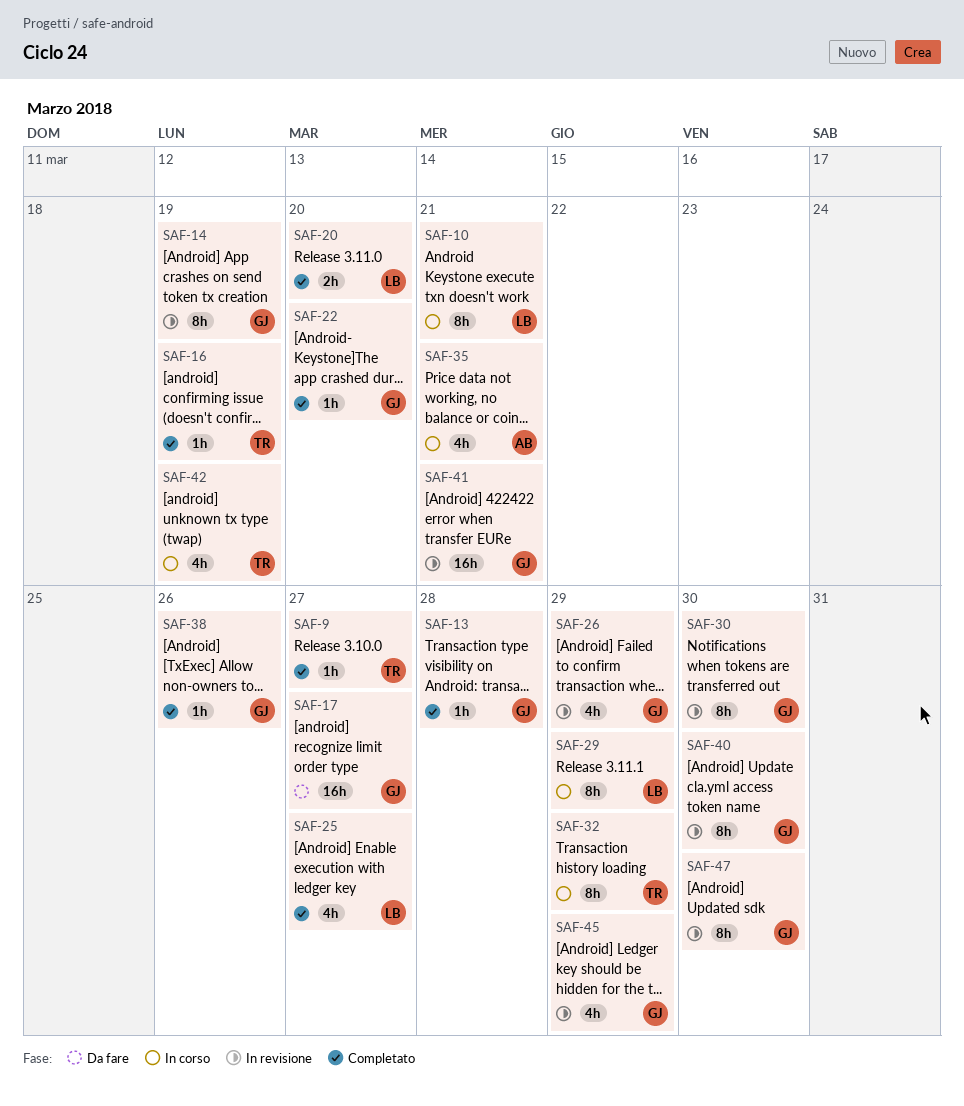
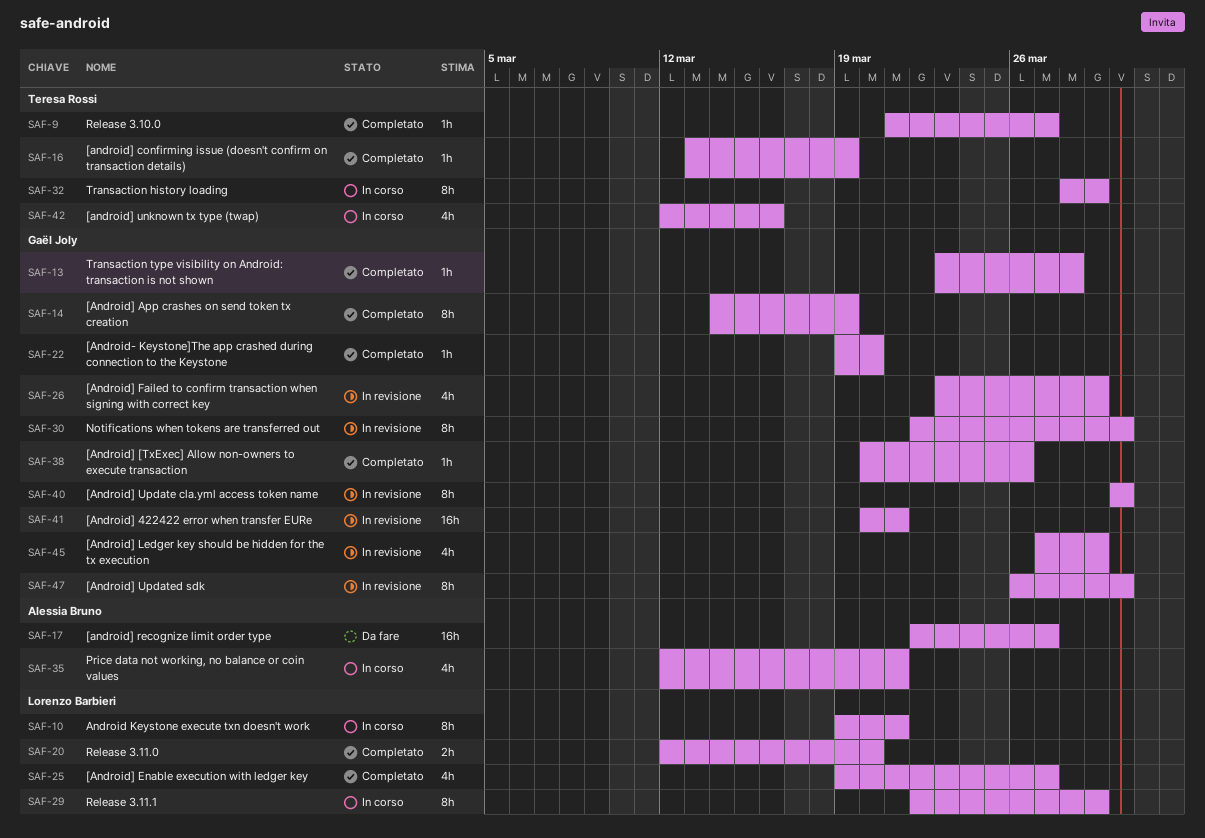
SAF-14, status: In revisione -> Completato
SAF-17, owner: Gaël Joly -> Alessia Bruno
SAF-42, due: Mar 19 -> Mar 16

